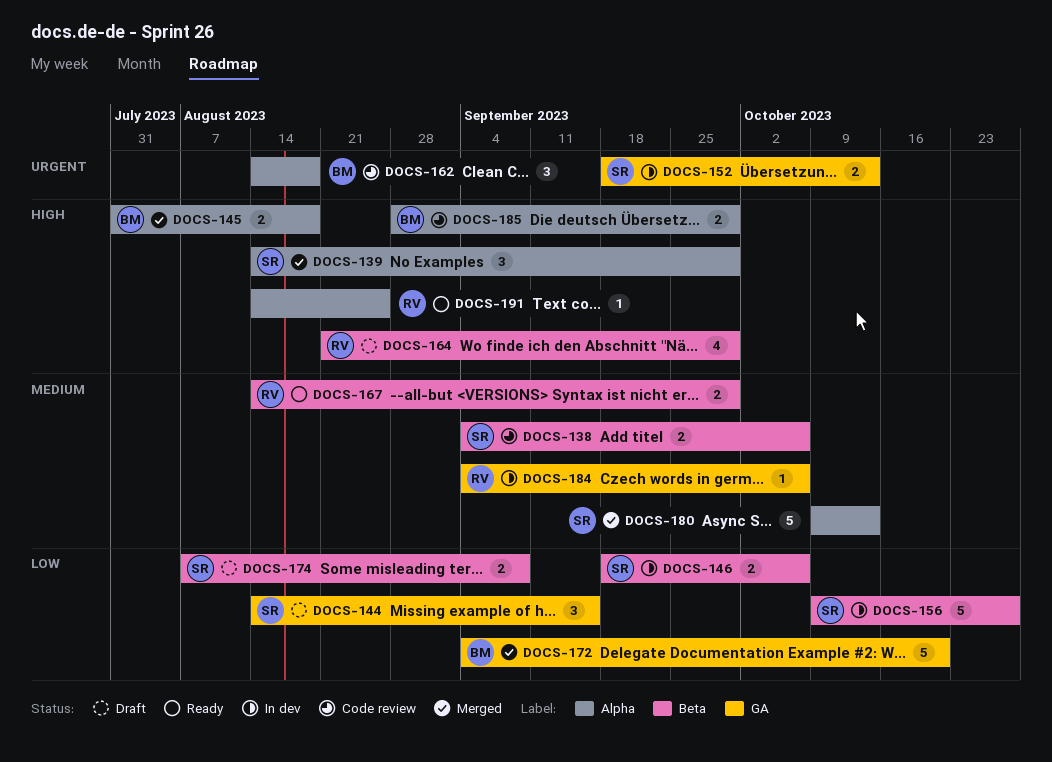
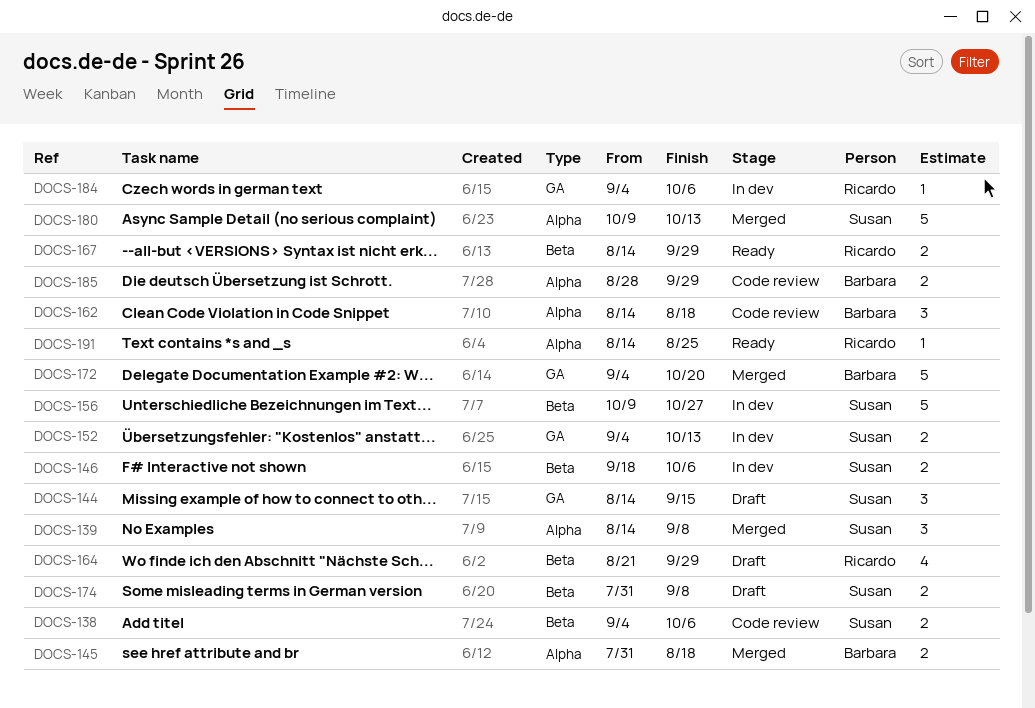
DOCS-139, due: Sep 29 -> Sep 8
DOCS-152, start: Sep 18 -> Sep 4
DOCS-174, start: Aug 7 -> Jul 31

